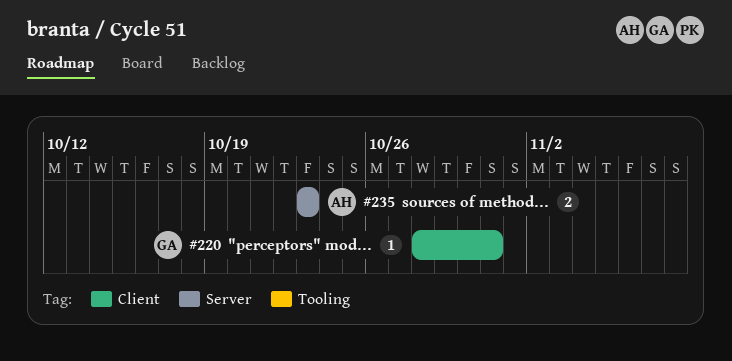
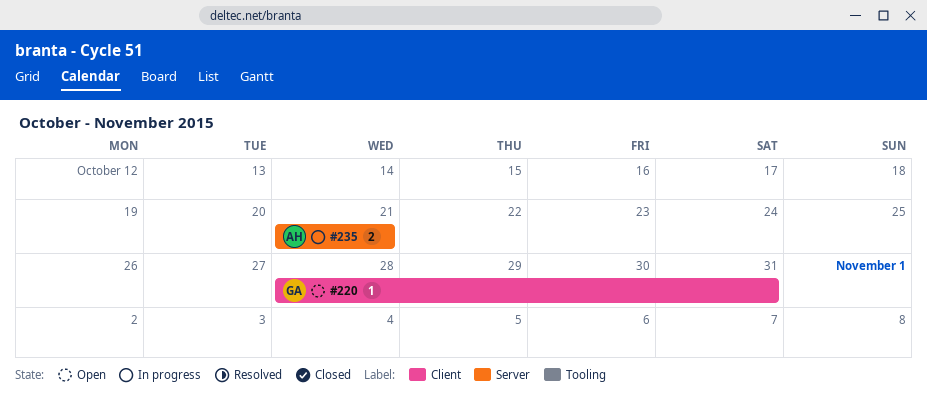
#235, start: Oct 23 -> Oct 21
#235, due: Oct 23 -> Oct 21

